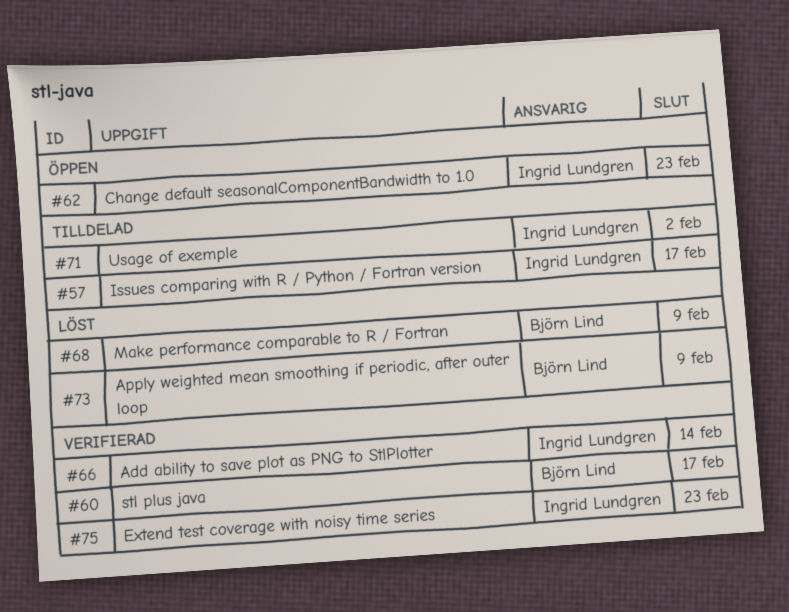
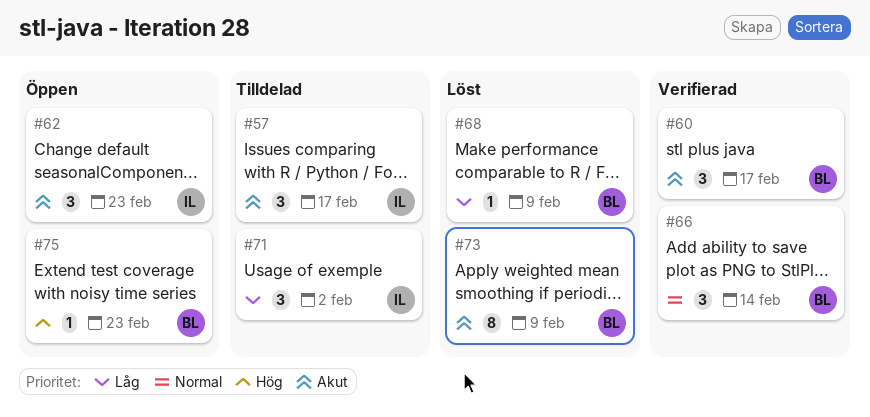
#66, owner: Ingrid Lundgren -> Björn Lind
#75, status: Verifierad -> Öppen
#75, owner: Ingrid Lundgren -> Björn Lind

